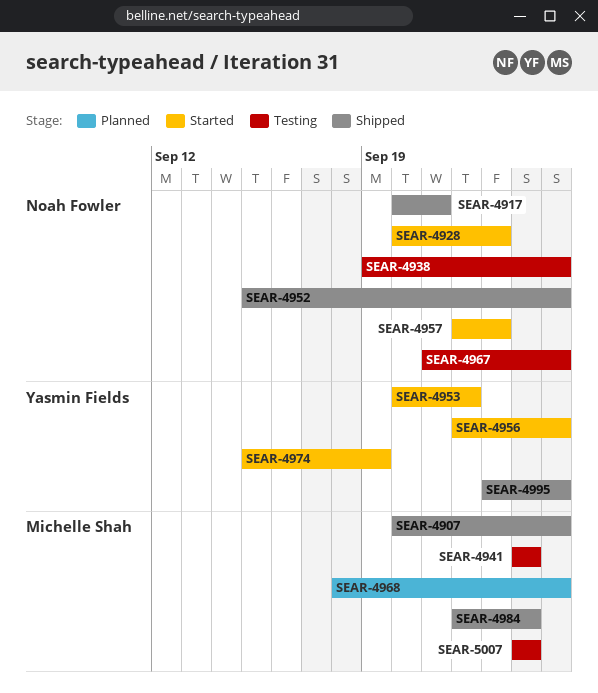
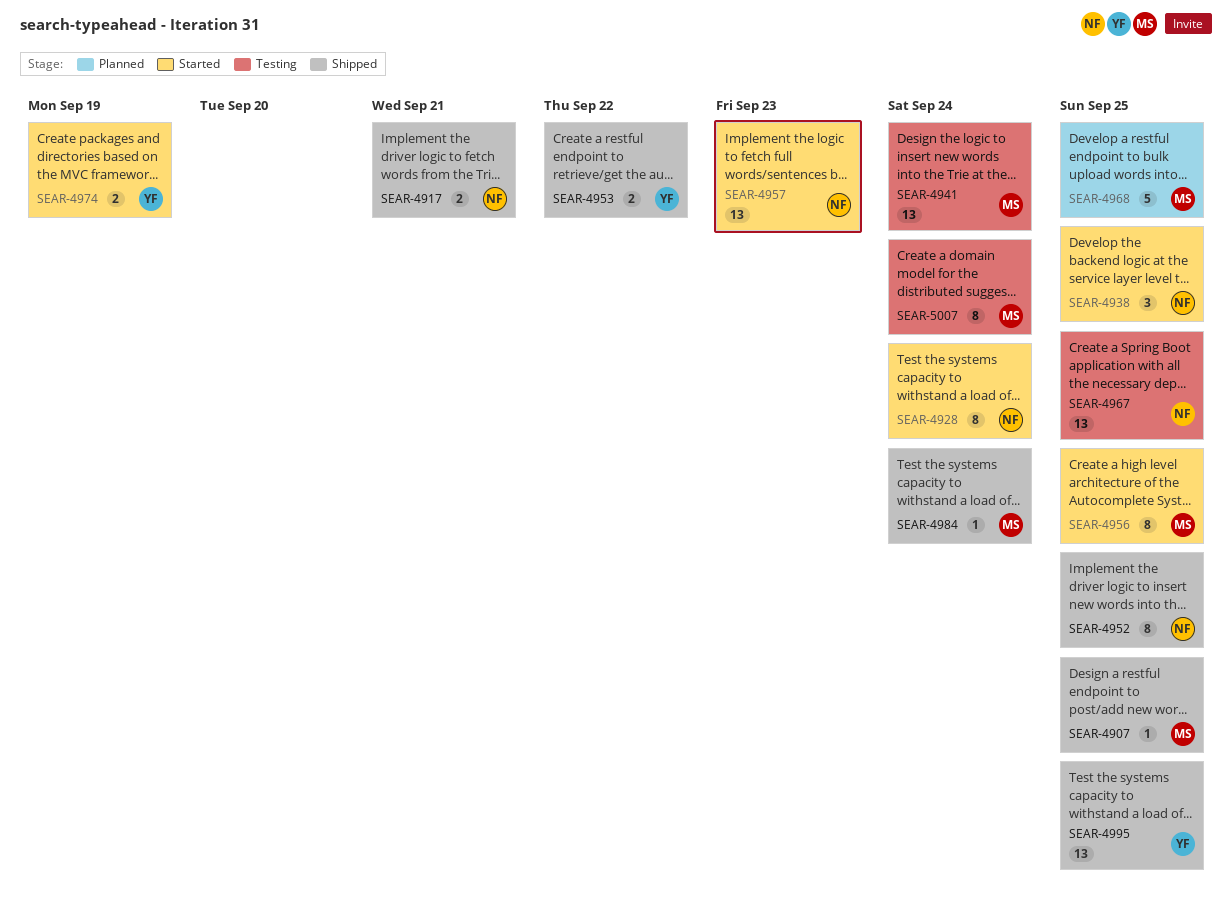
SEAR-4928, due: Sep 23 -> Sep 24
SEAR-4938, status: Testing -> Started
SEAR-4953, status: Started -> Shipped
SEAR-4956, owner: Yasmin Fields -> Michelle Shah

